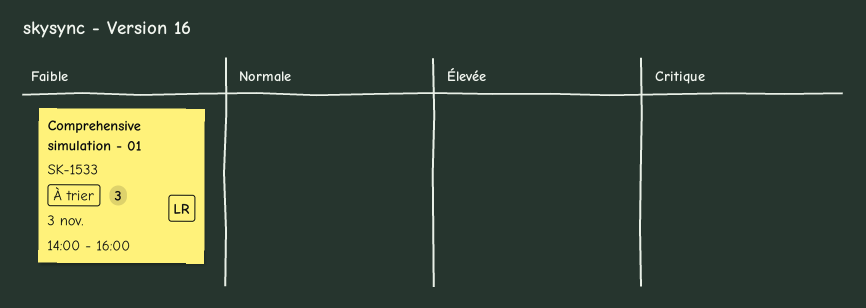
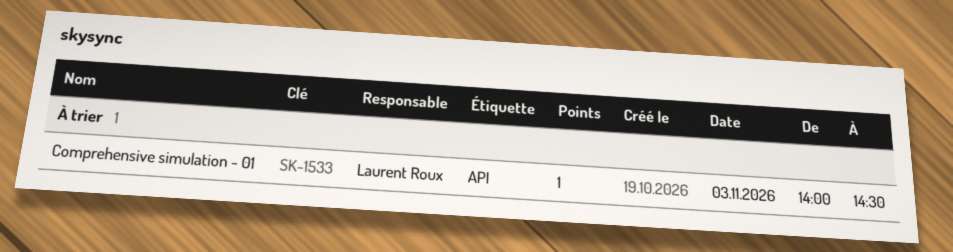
SK-1533, estimate: 3 -> 1
SK-1533, ends: 16:00 -> 14:30

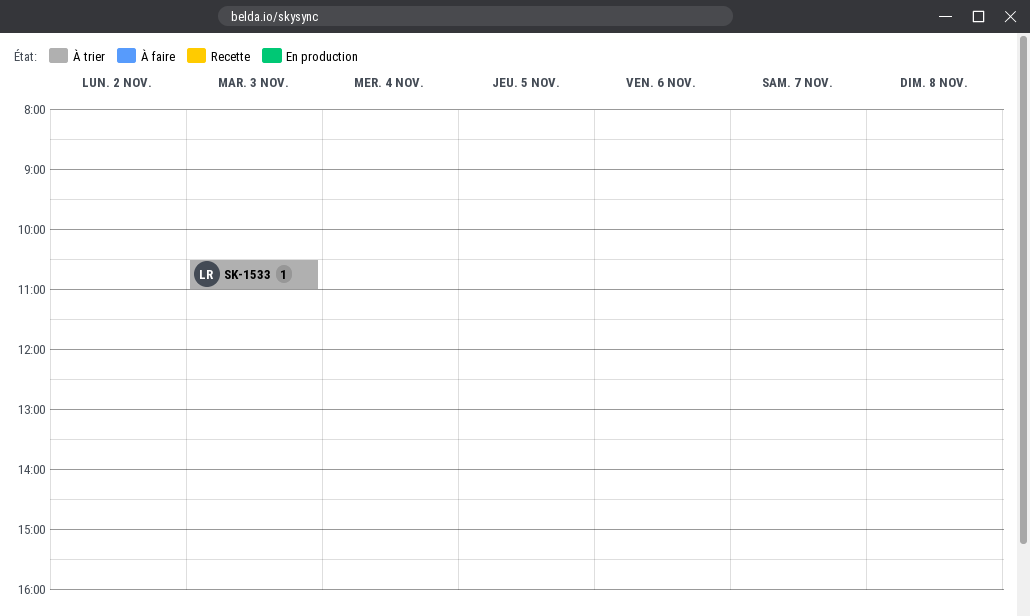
SK-1533, begins: 14:00 -> 10:30
SK-1533, ends: 14:30 -> 11:00

